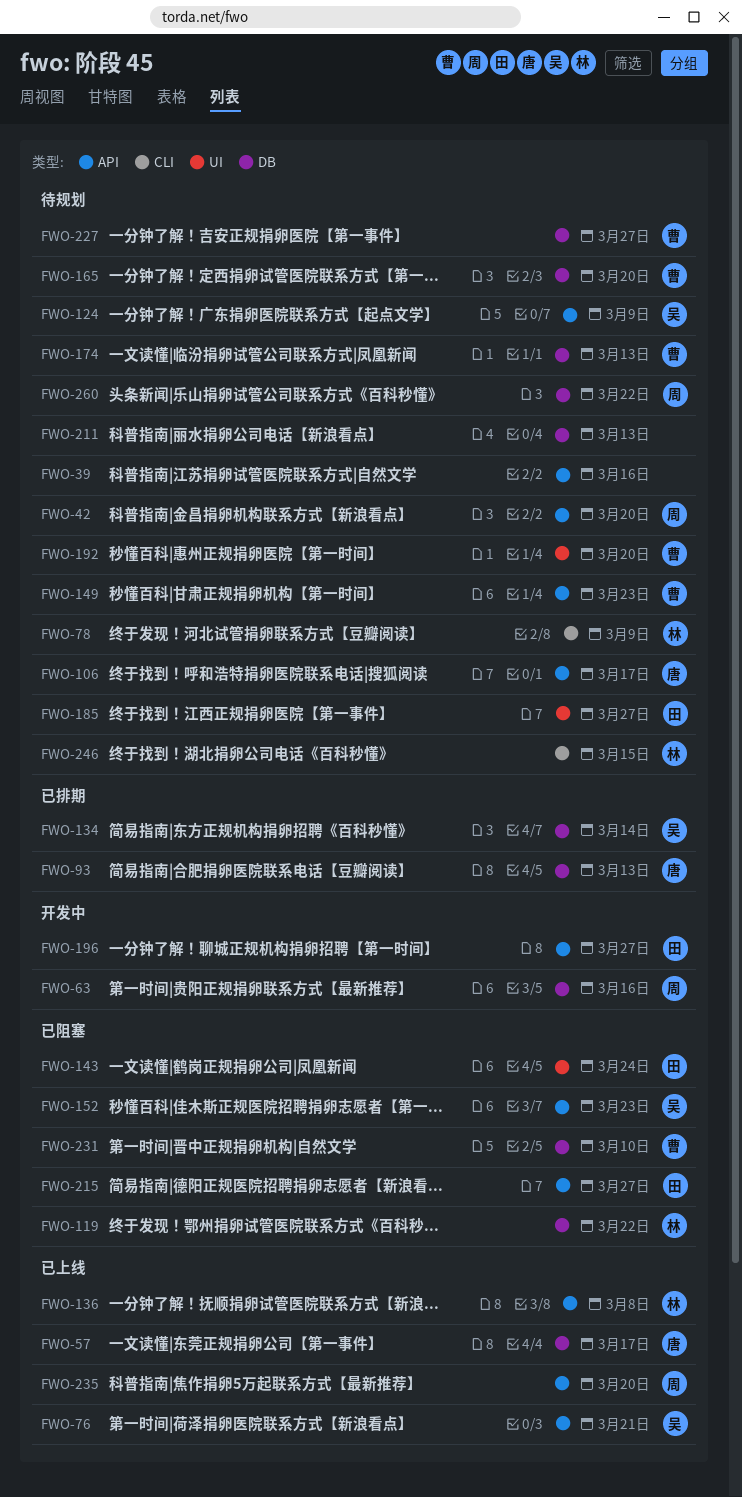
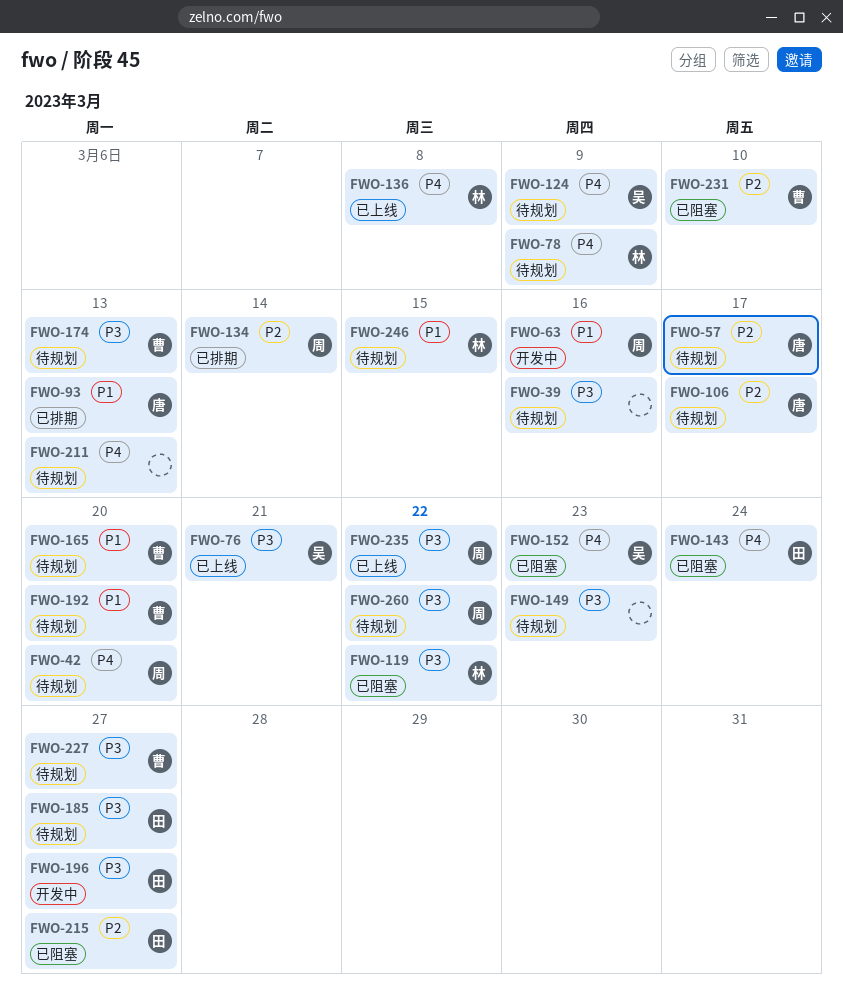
FWO-57, status: 已上线 -> 待规划
FWO-134, owner: 吴 -> 周
FWO-149, owner: 曹 -> none
FWO-235, due: Mar 20 -> Mar 22

